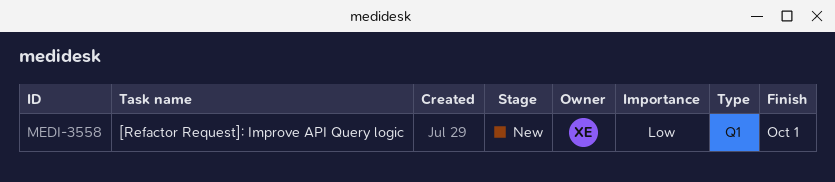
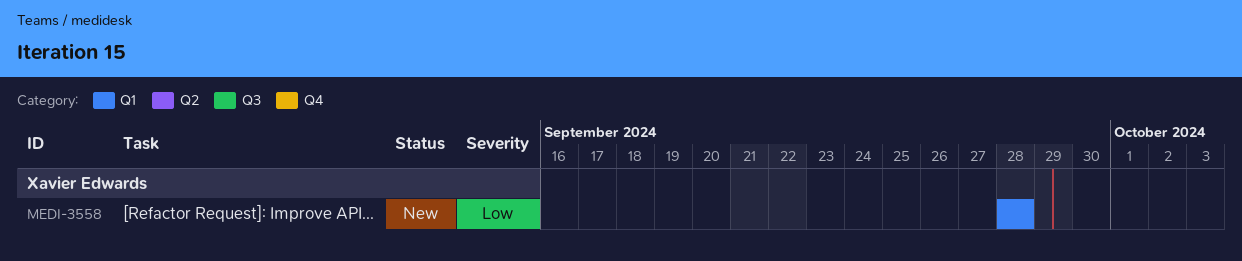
MEDI-3558, due: Oct 1 -> Sep 28

